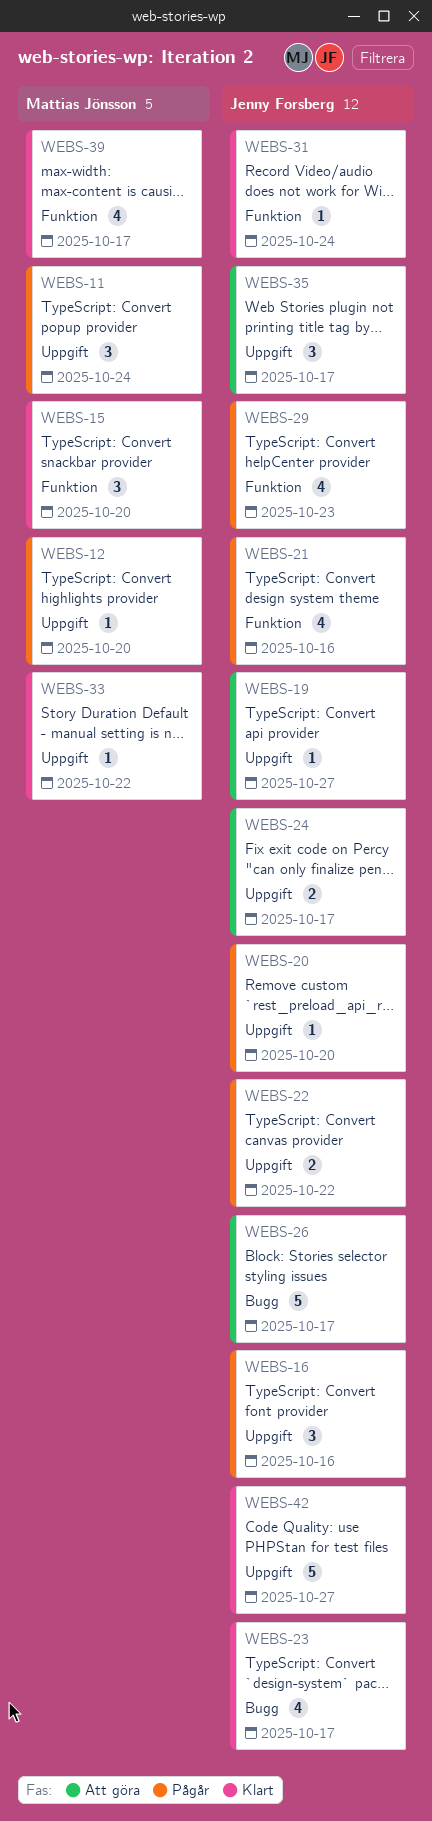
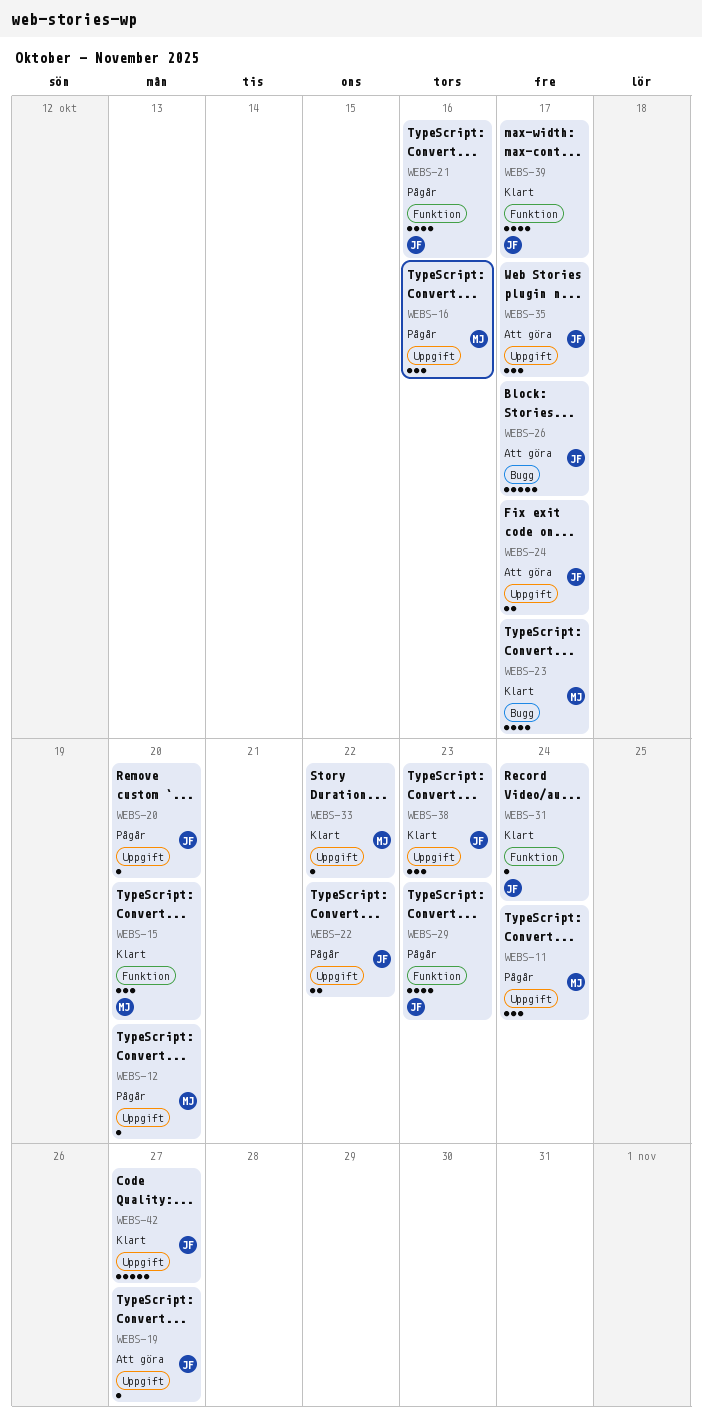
WEBS-16, owner: Jenny Forsberg -> Mattias Jönsson
WEBS-23, owner: Jenny Forsberg -> Mattias Jönsson
WEBS-38: none -> present
WEBS-39, owner: Mattias Jönsson -> Jenny Forsberg

